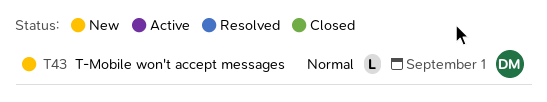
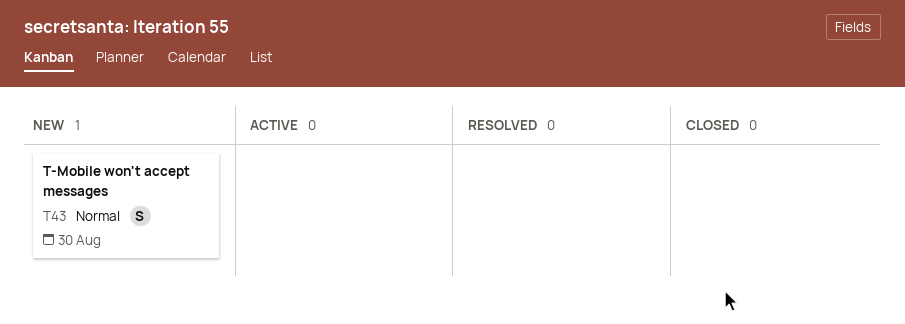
T43, estimate: L -> S
T43, due: Sep 1 -> Aug 30

